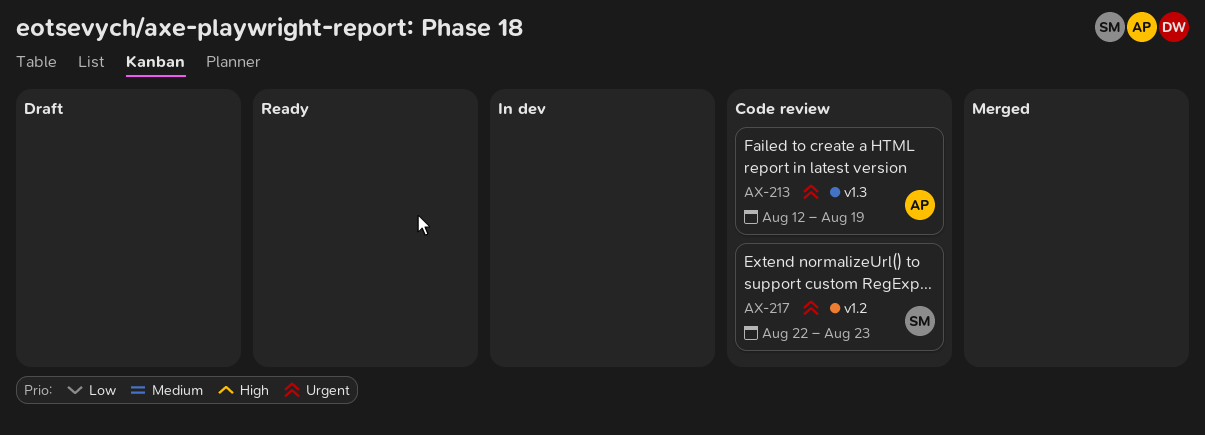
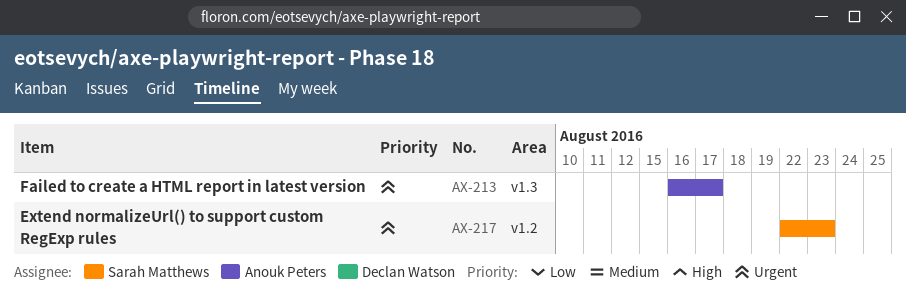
AX-213, start: Aug 12 -> Aug 16
AX-213, due: Aug 19 -> Aug 17

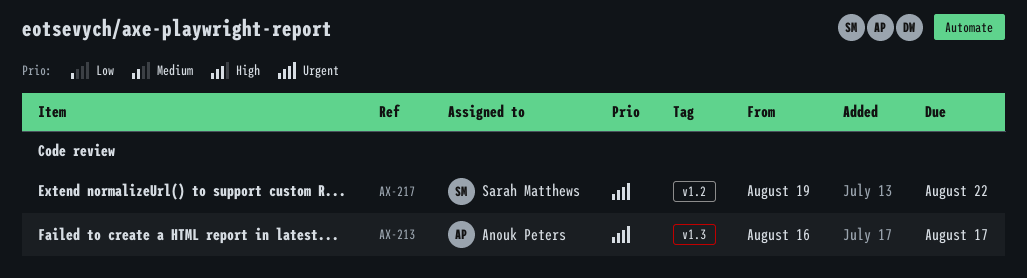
AX-217, start: Aug 22 -> Aug 19
AX-217, due: Aug 23 -> Aug 22

